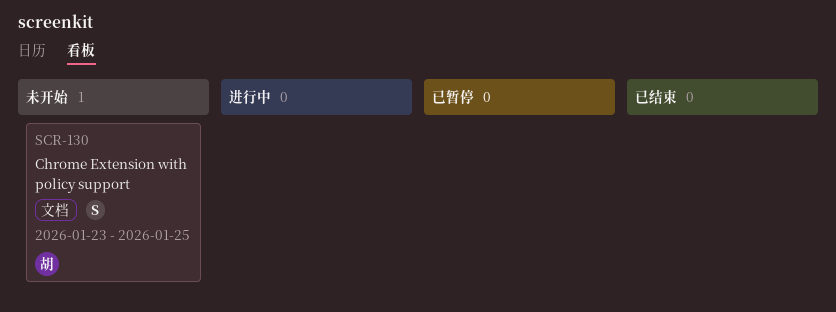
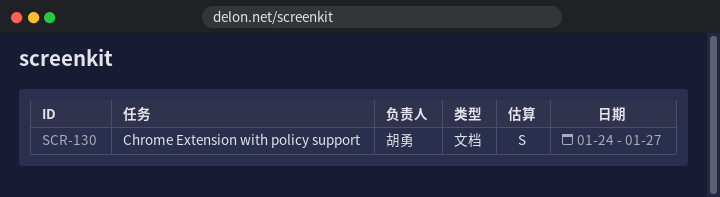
SCR-130, start: Jan 23 -> Jan 24
SCR-130, due: Jan 25 -> Jan 27

